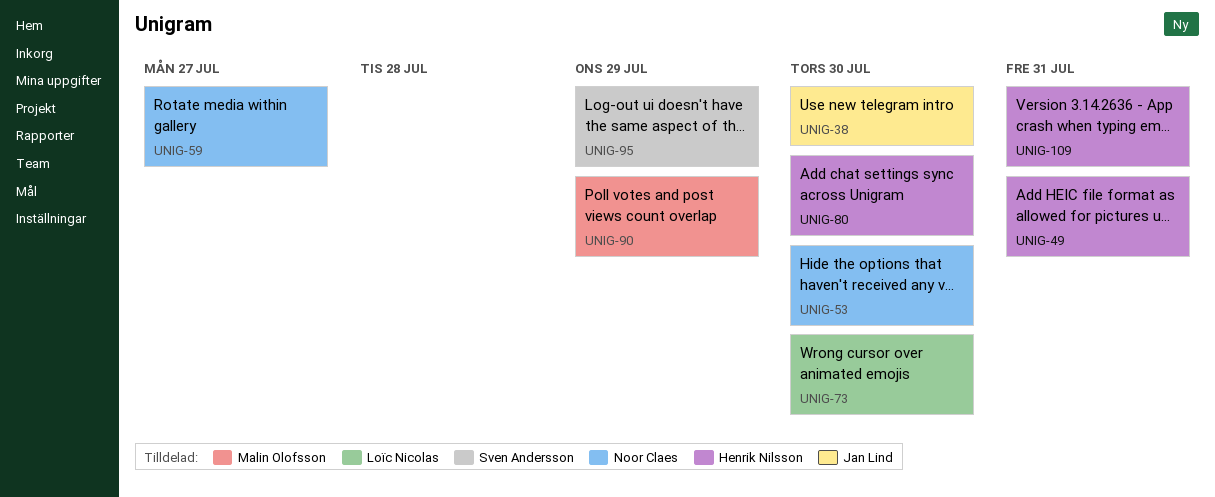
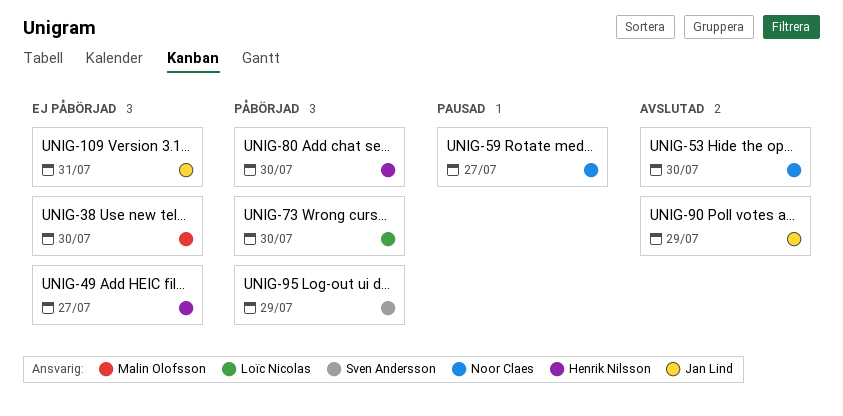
UNIG-38, owner: Jan Lind -> Malin Olofsson
UNIG-49, due: Jul 31 -> Jul 27
UNIG-90, owner: Malin Olofsson -> Jan Lind
UNIG-109, owner: Henrik Nilsson -> Jan Lind

